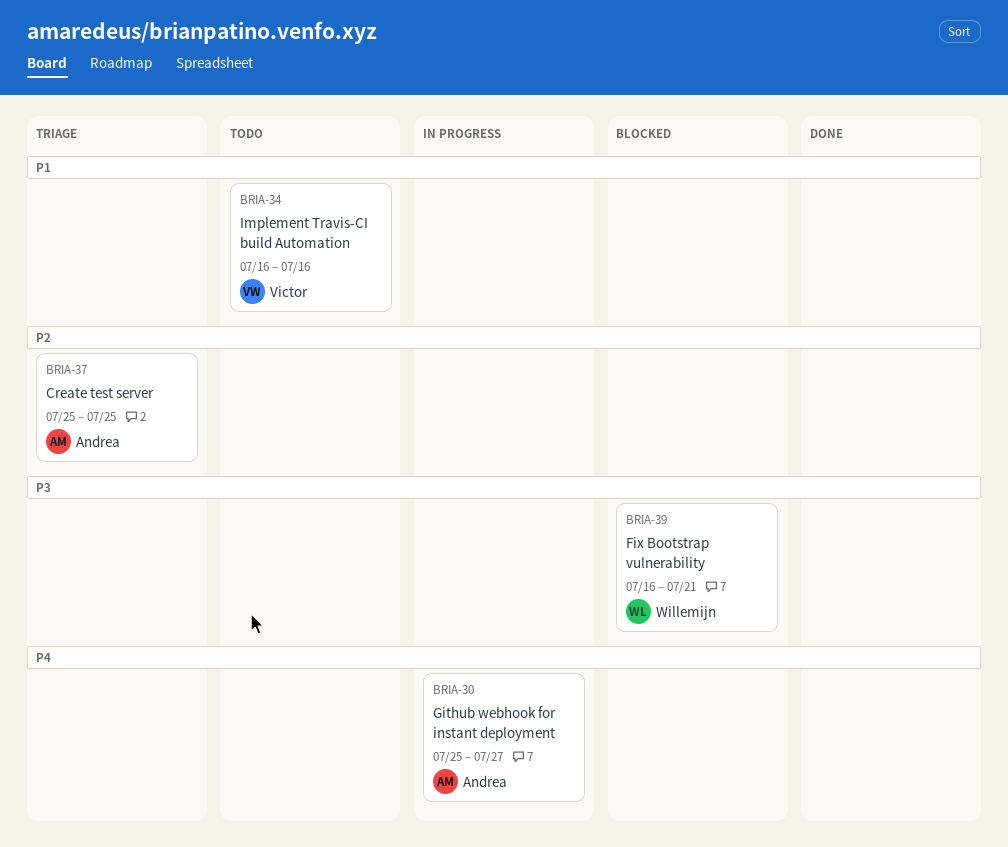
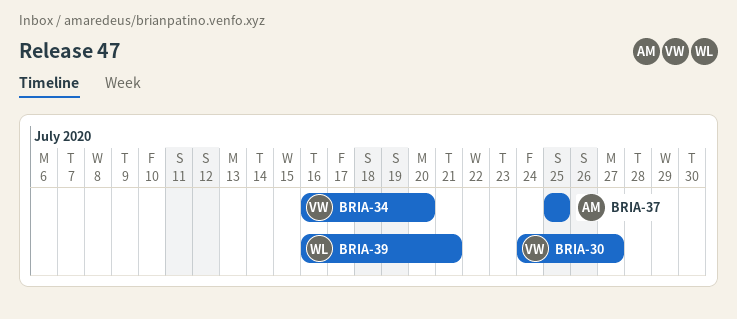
BRIA-30, owner: Andrea -> Victor
BRIA-30, start: Jul 25 -> Jul 24
BRIA-34, due: Jul 16 -> Jul 20

